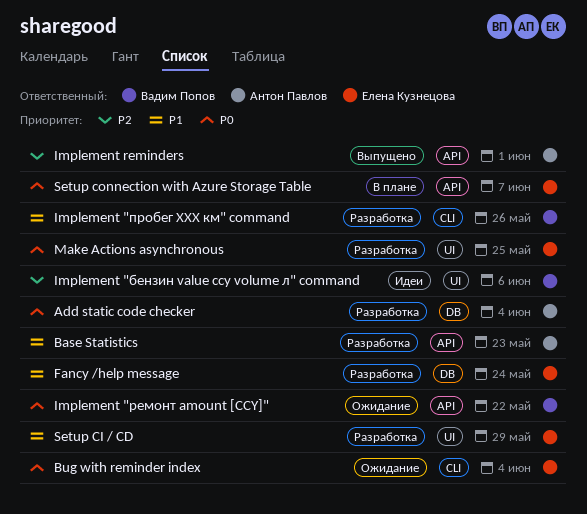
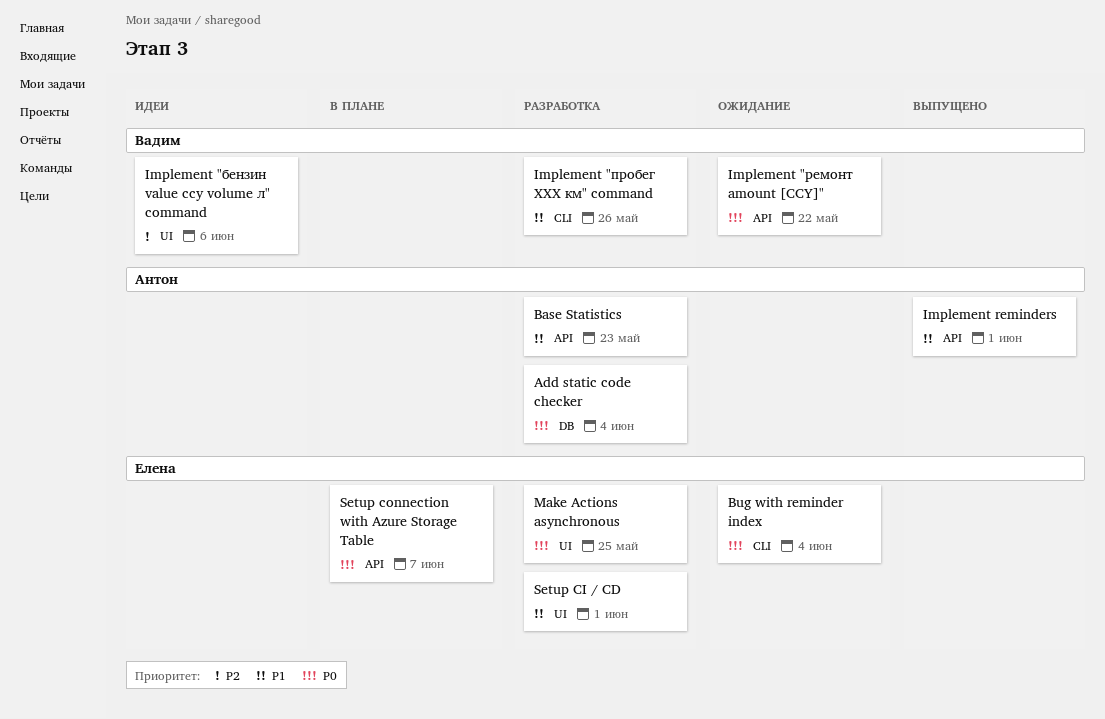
Fancy /help message: present -> none
Implement reminders, priority: P2 -> P1
Setup CI / CD, due: May 29 -> Jun 1

